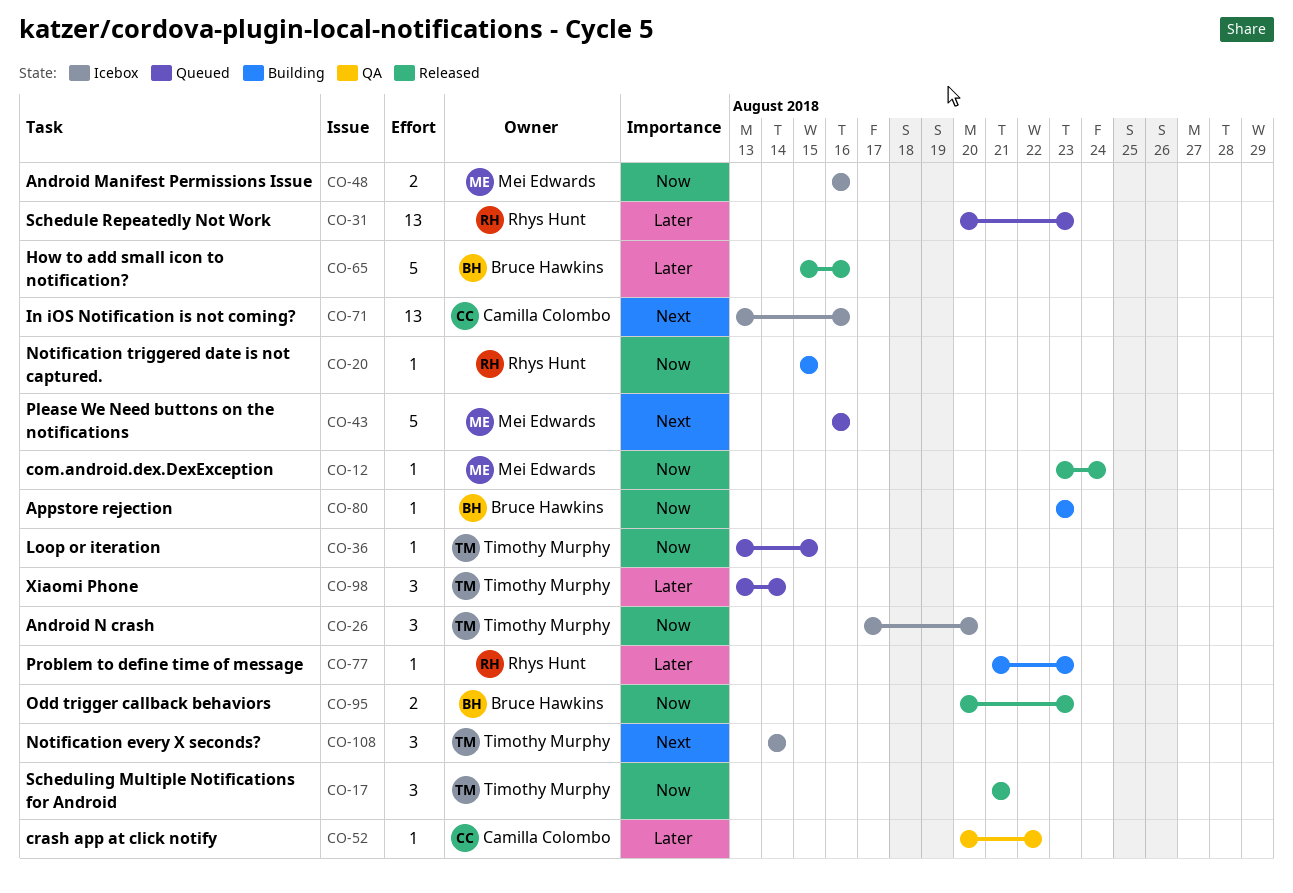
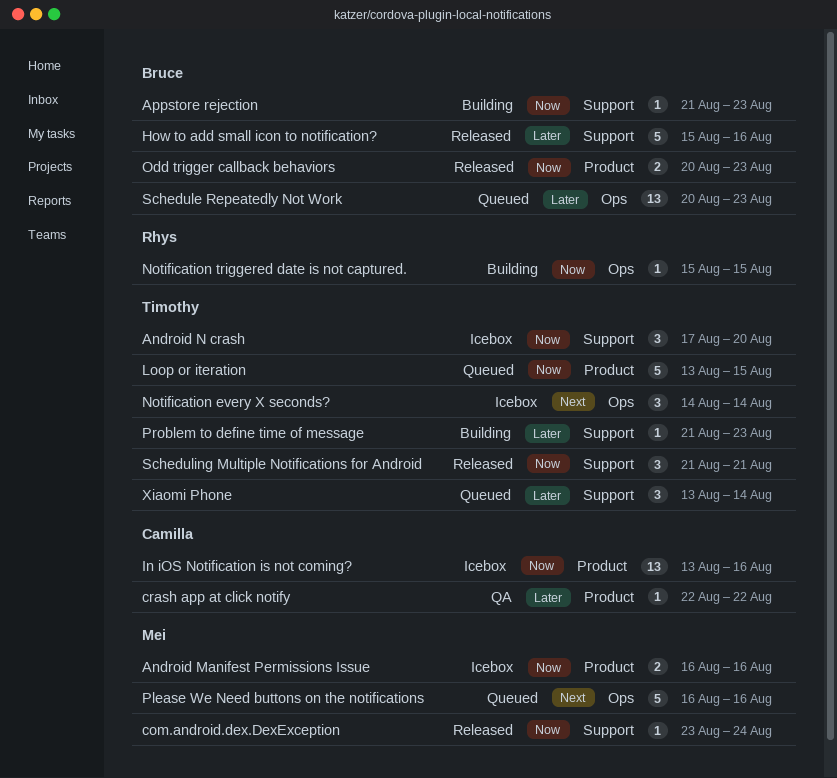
Appstore rejection, start: Aug 23 -> Aug 21
crash app at click notify, start: Aug 20 -> Aug 22
In iOS Notification is not coming?, priority: Next -> Now
Loop or iteration, estimate: 1 -> 5
Problem to define time of message, owner: Rhys Hunt -> Timothy Murphy
Schedule Repeatedly Not Work, owner: Rhys Hunt -> Bruce Hawkins

